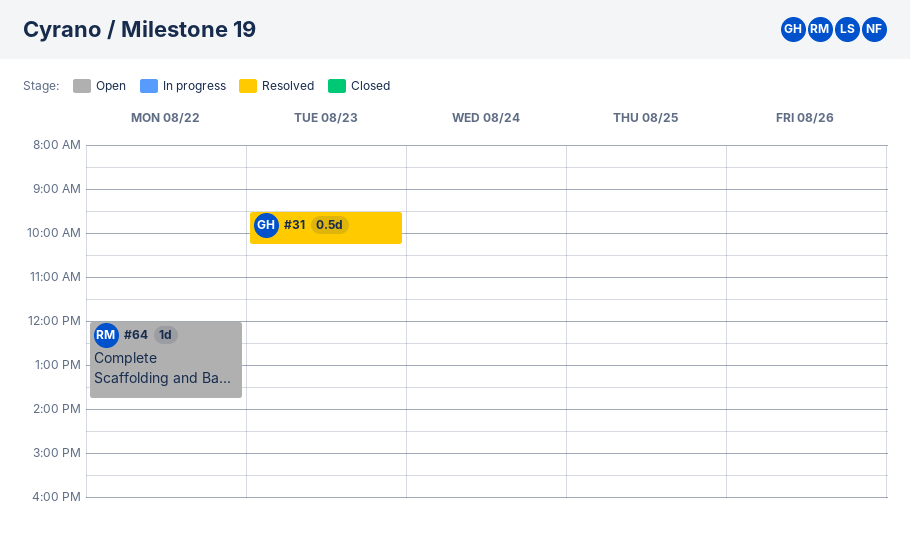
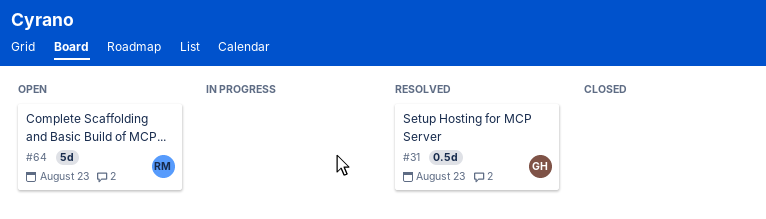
#64, estimate: 1d -> 5d
#64, day: Aug 22 -> Aug 23

